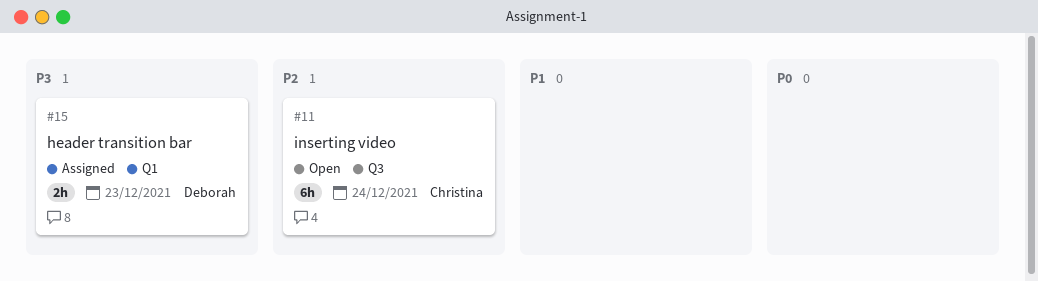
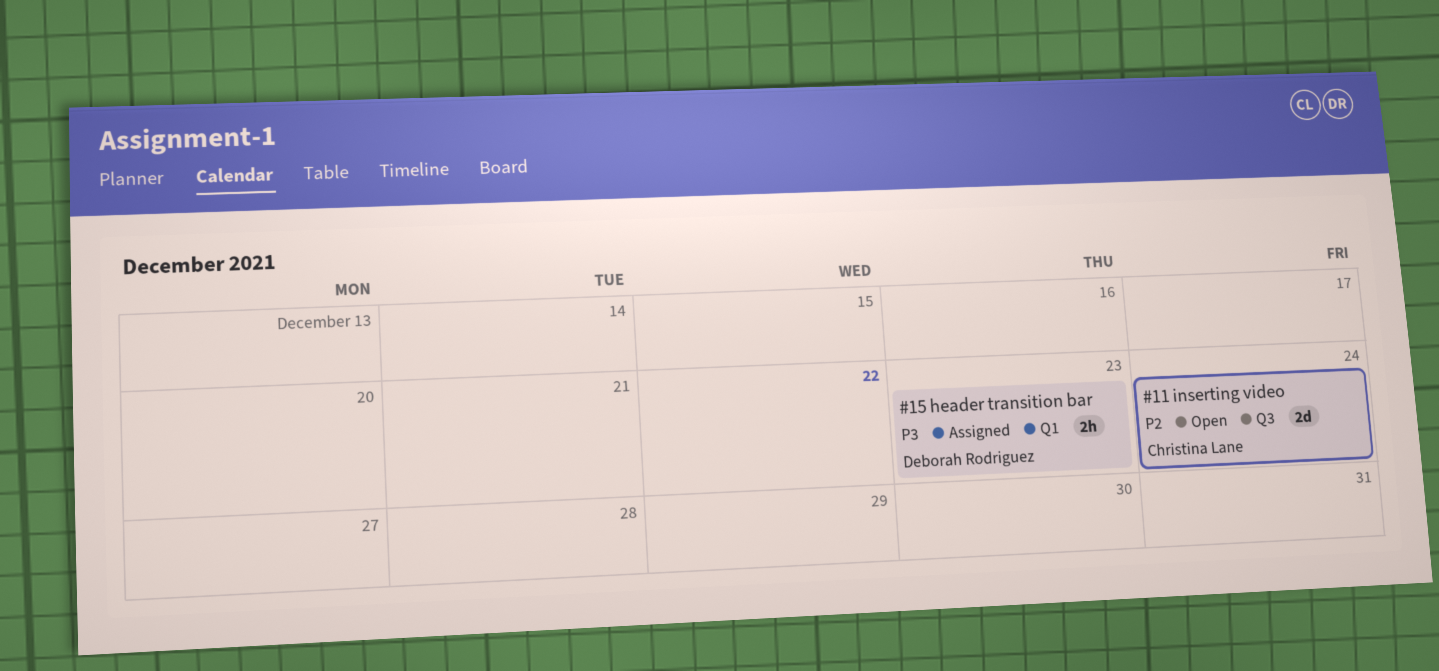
#11, estimate: 6h -> 2d

